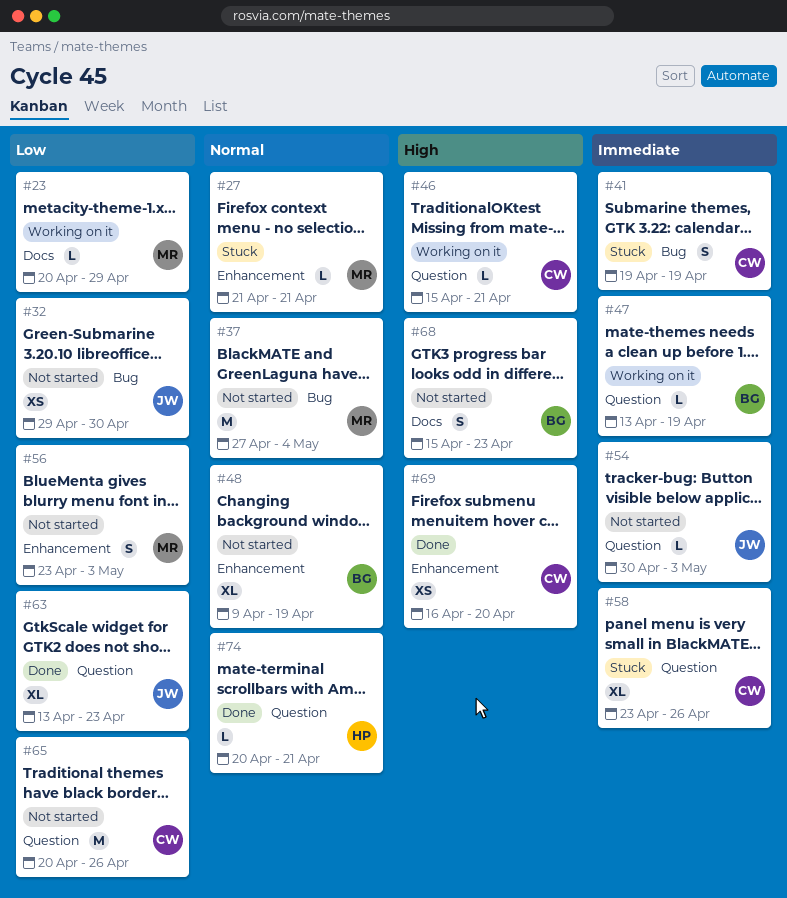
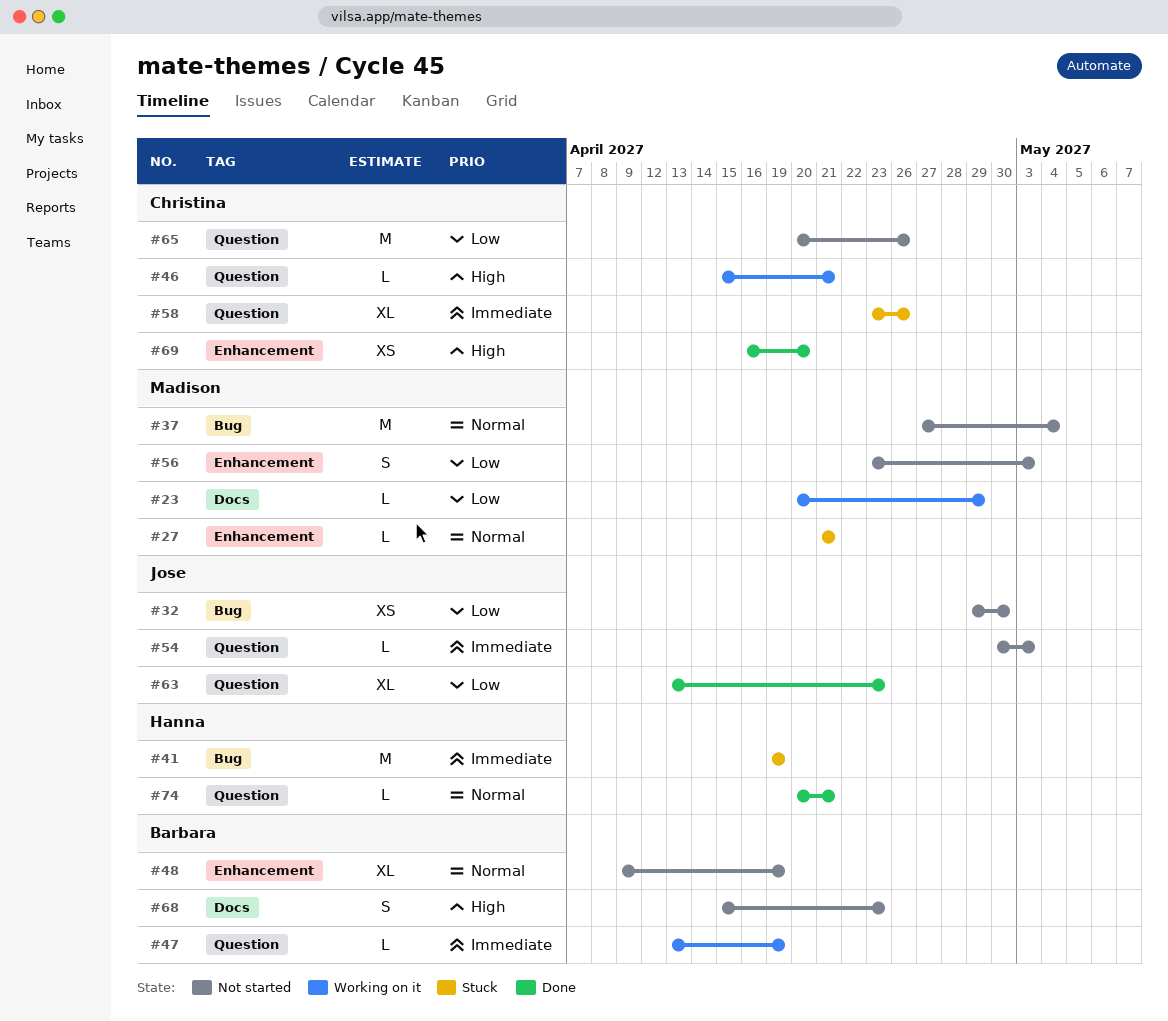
#41, owner: Christina -> Hanna
#41, estimate: S -> M

